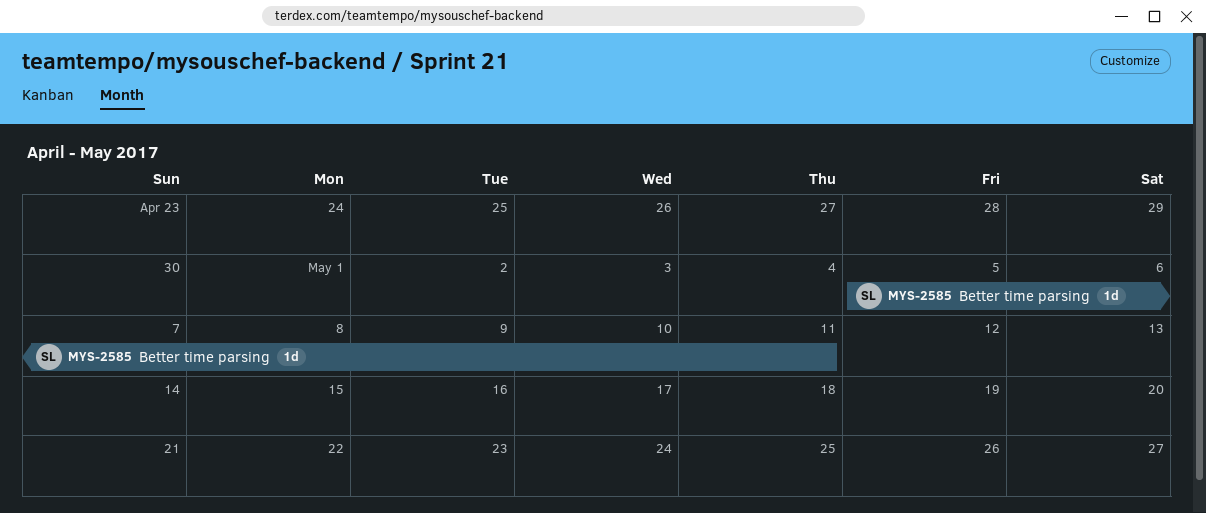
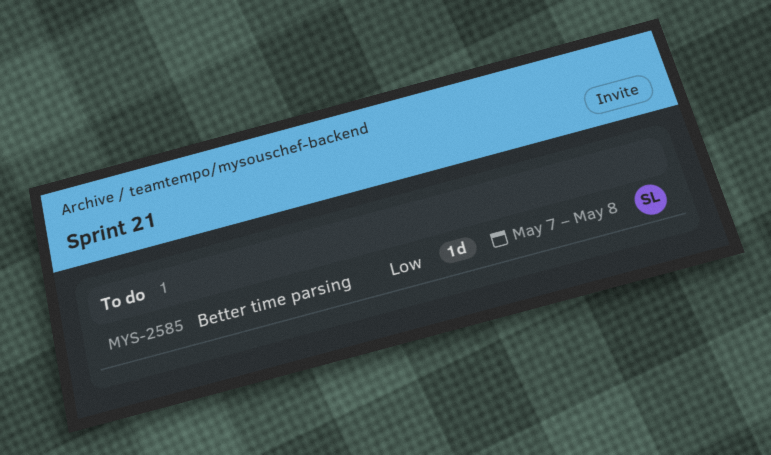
MYS-2585, start: May 5 -> May 7
MYS-2585, due: May 11 -> May 8

